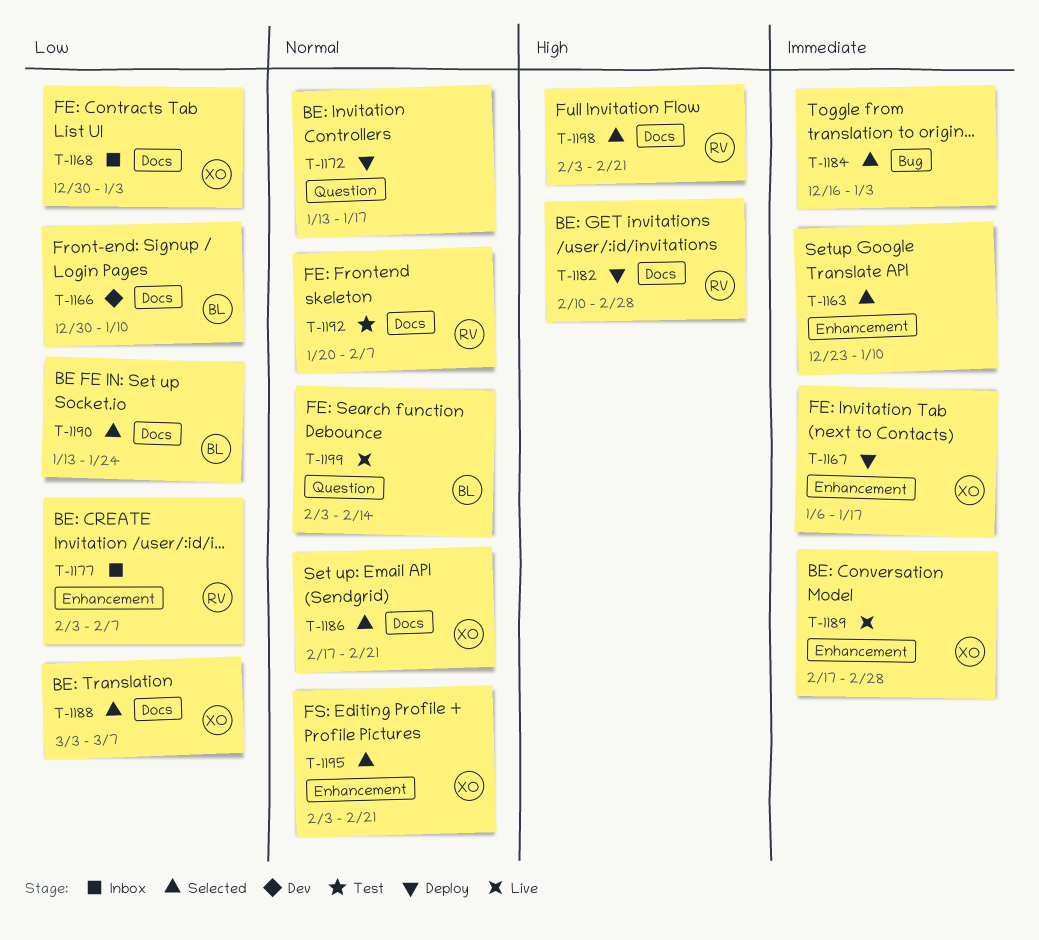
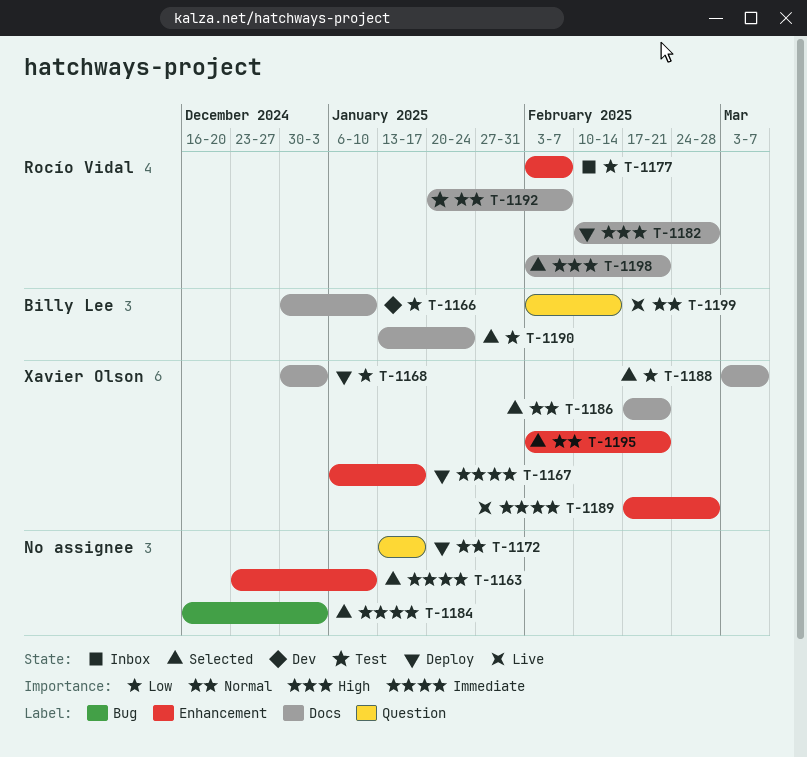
T-1168, status: Inbox -> Deploy

